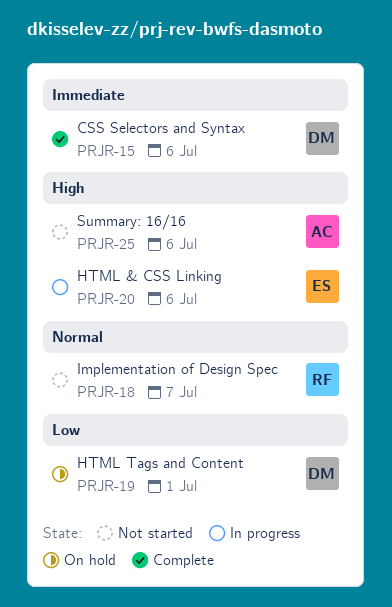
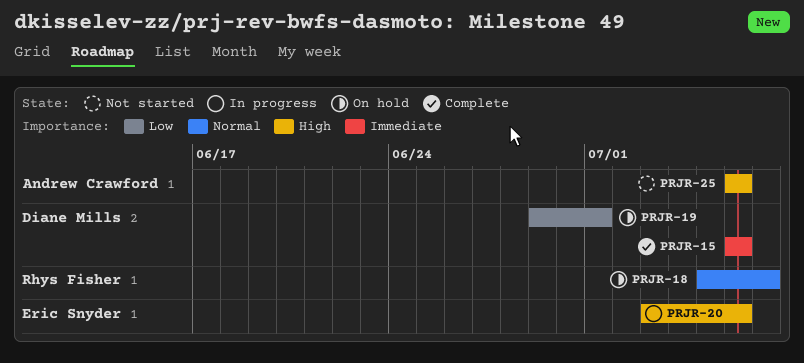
PRJR-18, status: Not started -> On hold

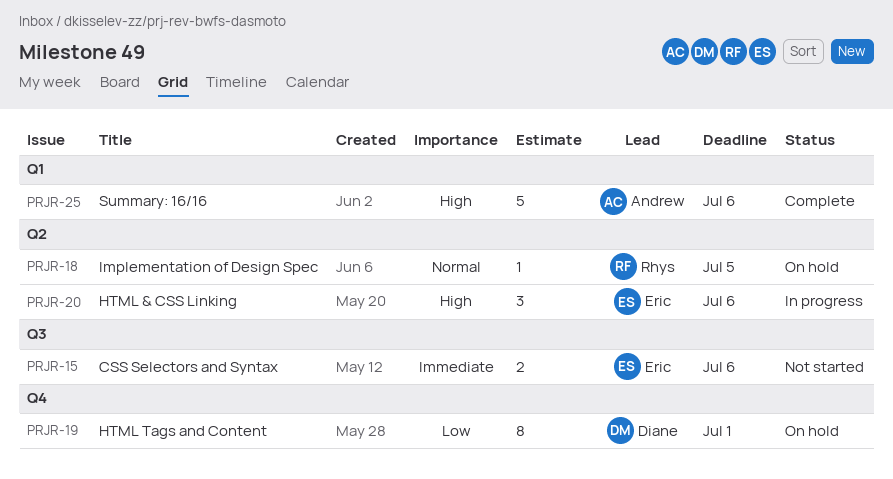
PRJR-15, status: Complete -> Not started
PRJR-15, owner: Diane Mills -> Eric Snyder
PRJR-18, due: Jul 7 -> Jul 5
PRJR-25, status: Not started -> Complete

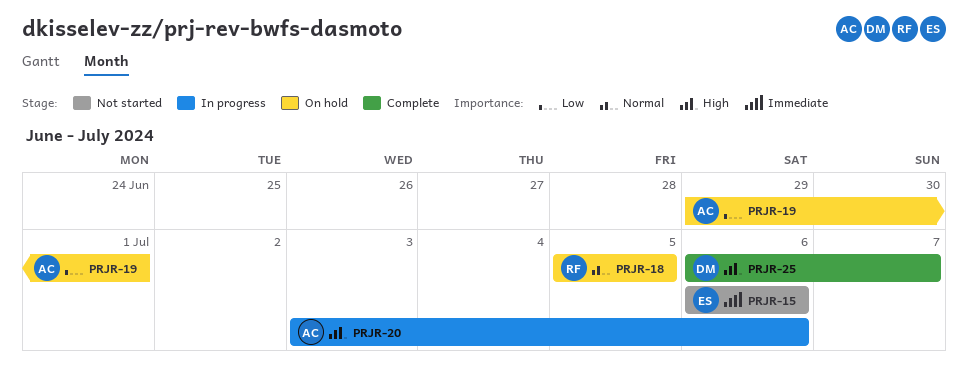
PRJR-19, owner: Diane -> Andrew
PRJR-20, owner: Eric -> Andrew
PRJR-25, owner: Andrew -> Diane
PRJR-25, due: Jul 6 -> Jul 7

